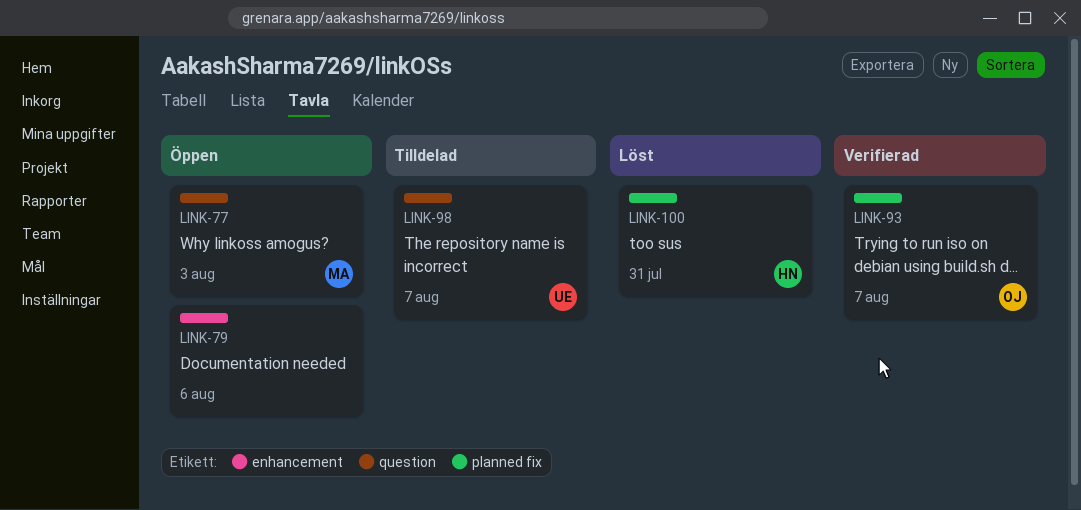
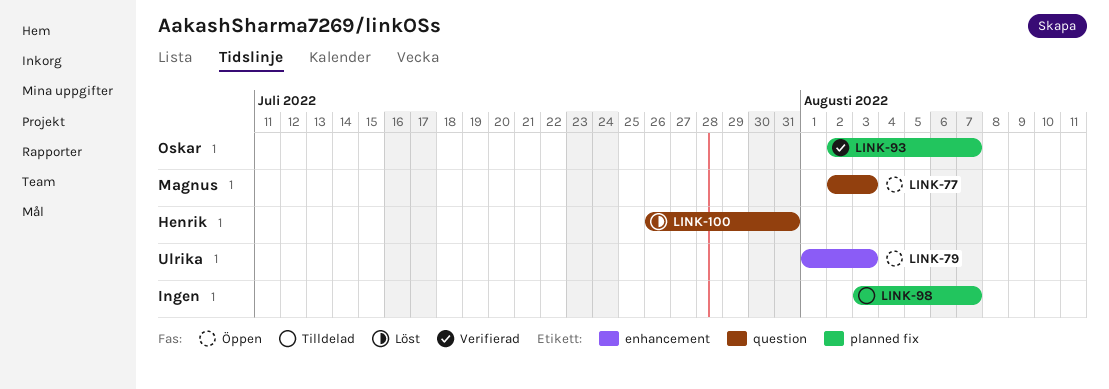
LINK-79, owner: none -> Ulrika
LINK-79, due: Aug 6 -> Aug 3
LINK-98, owner: Ulrika -> none
LINK-98, label: question -> planned fix
LINK-100, label: planned fix -> question

